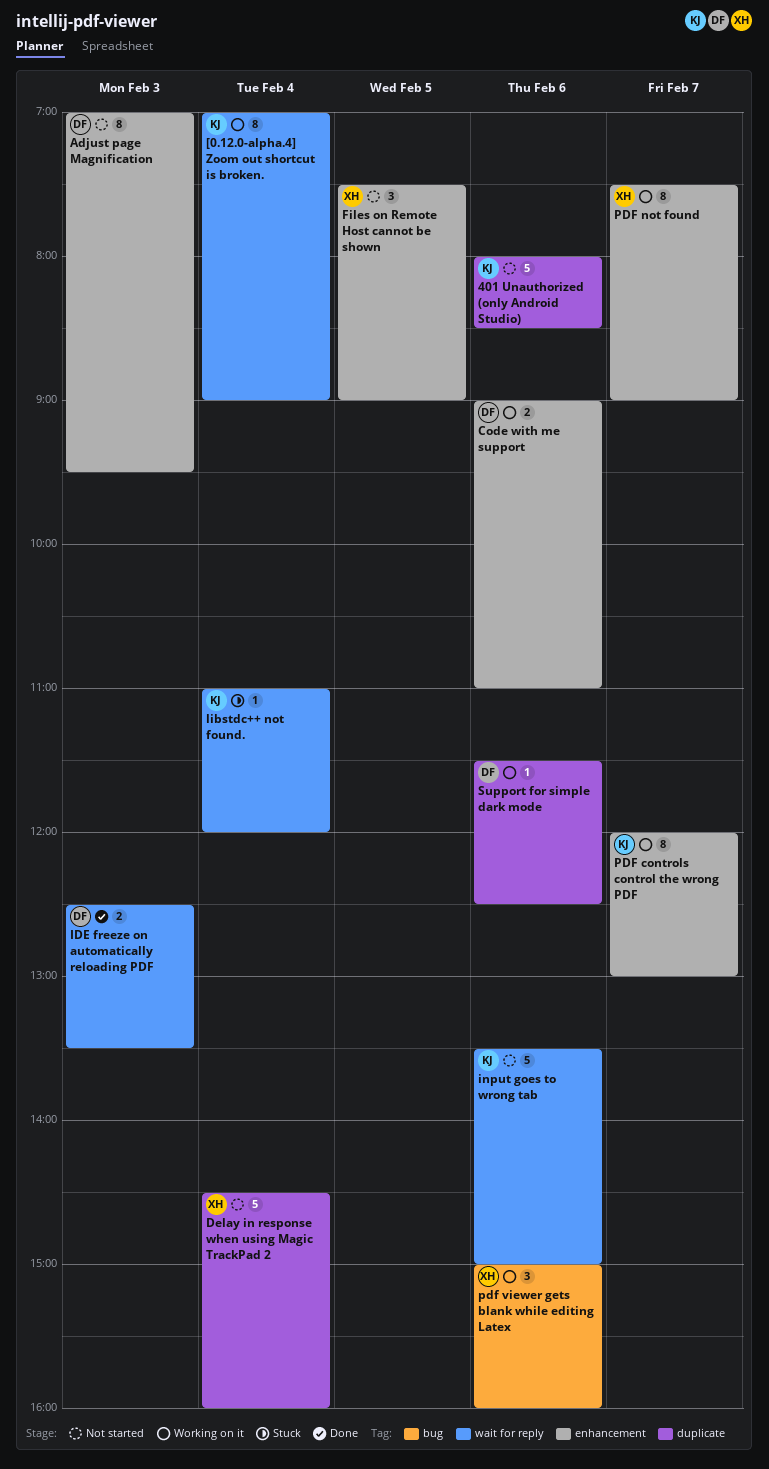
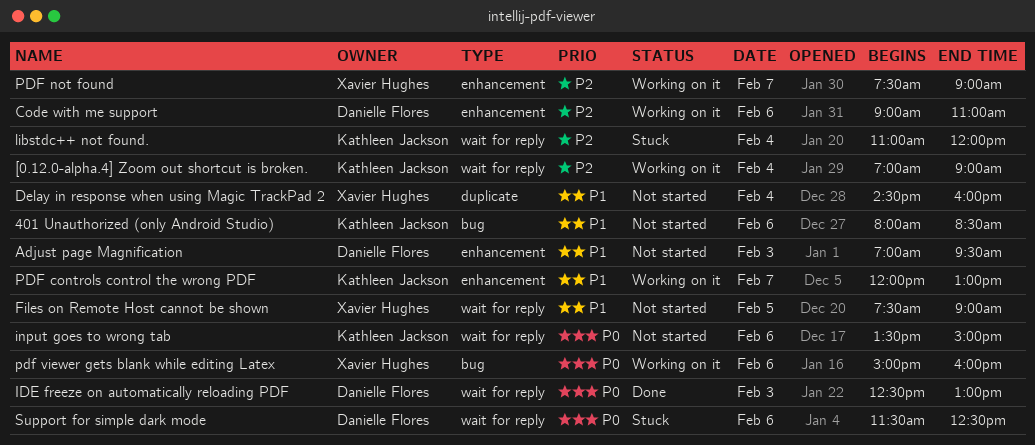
401 Unauthorized (only Android Studio), label: duplicate -> bug
Files on Remote Host cannot be shown, label: enhancement -> wait for reply
IDE freeze on automatically reloading PDF, ends: 13:30 -> 13:00
Support for simple dark mode, status: Working on it -> Stuck
Support for simple dark mode, label: duplicate -> wait for reply

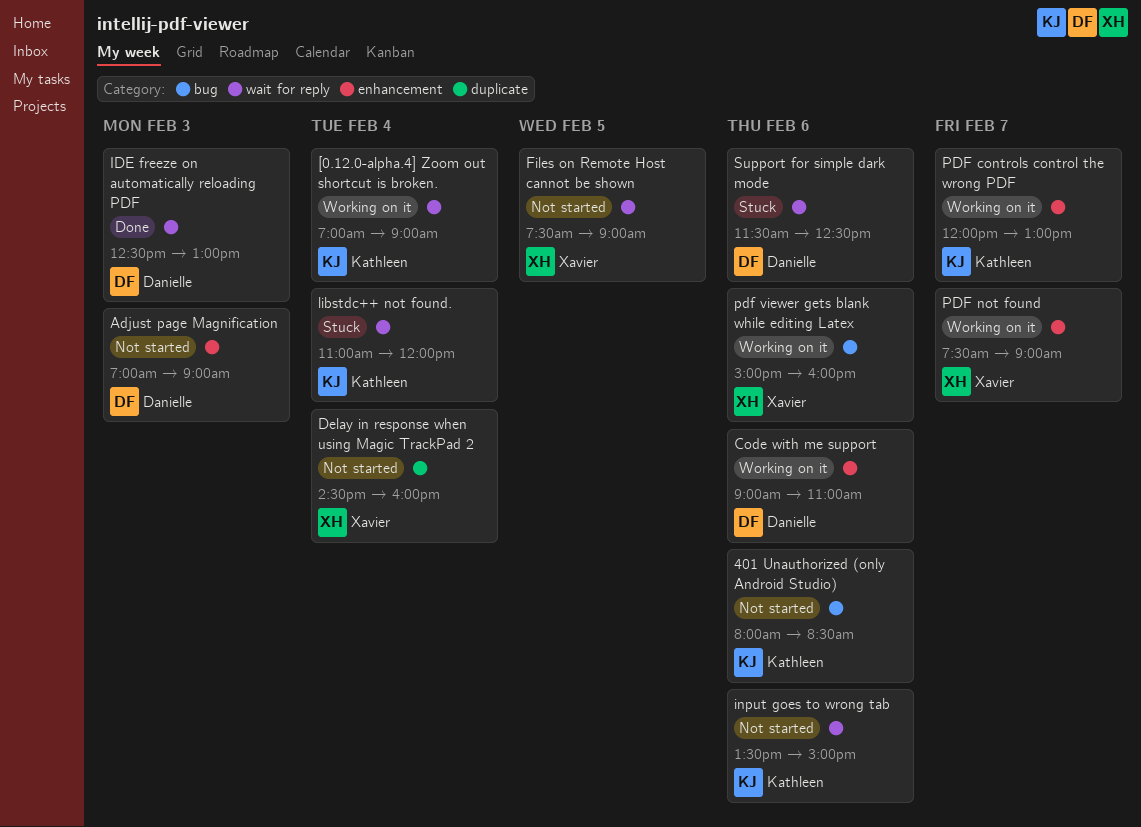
Adjust page Magnification, ends: 09:30 -> 09:00

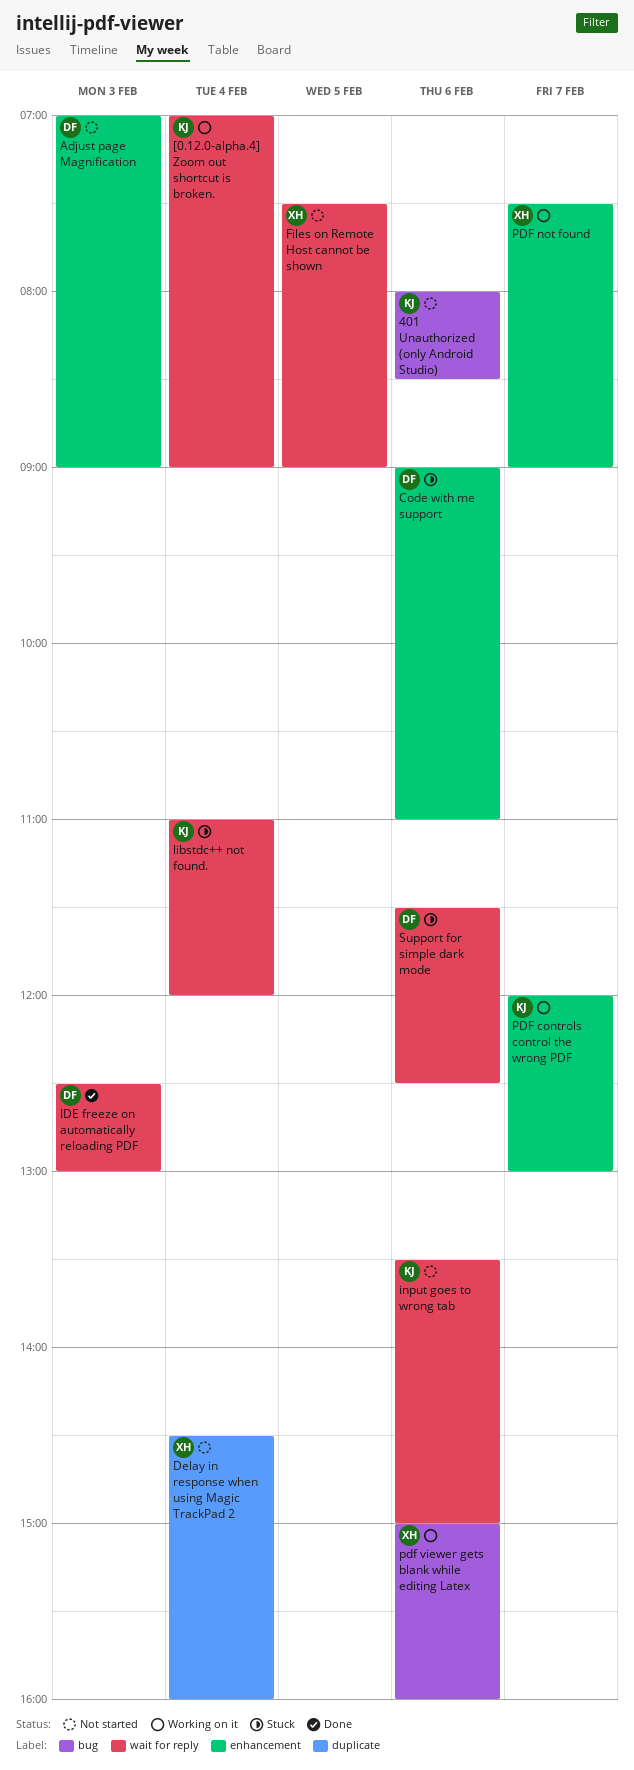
Code with me support, status: Working on it -> Stuck

